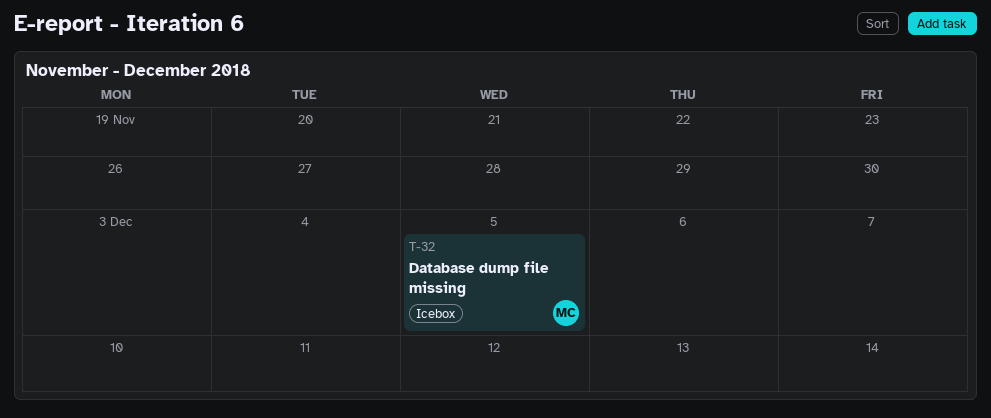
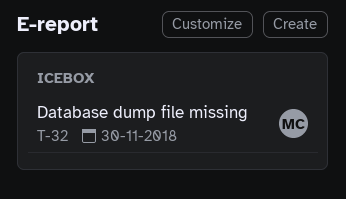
T-32, due: Dec 5 -> Nov 30

